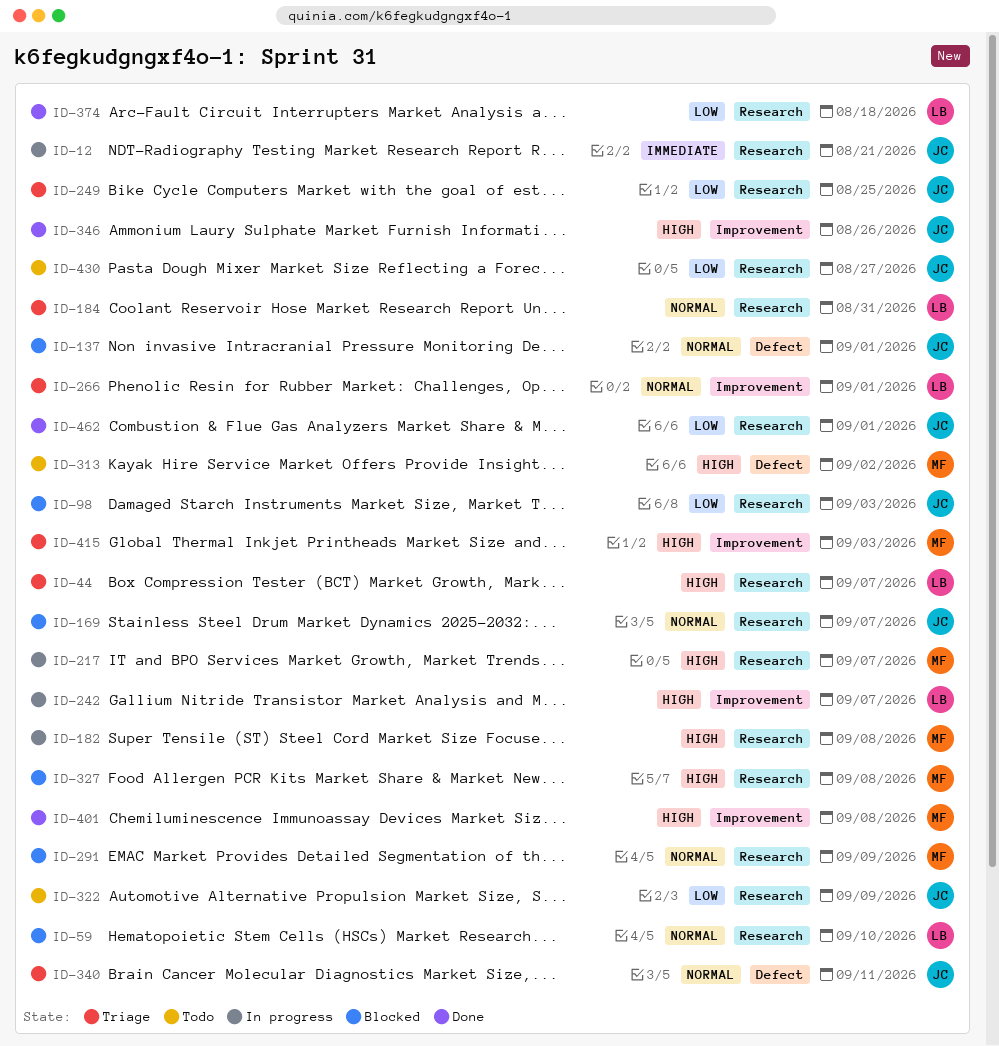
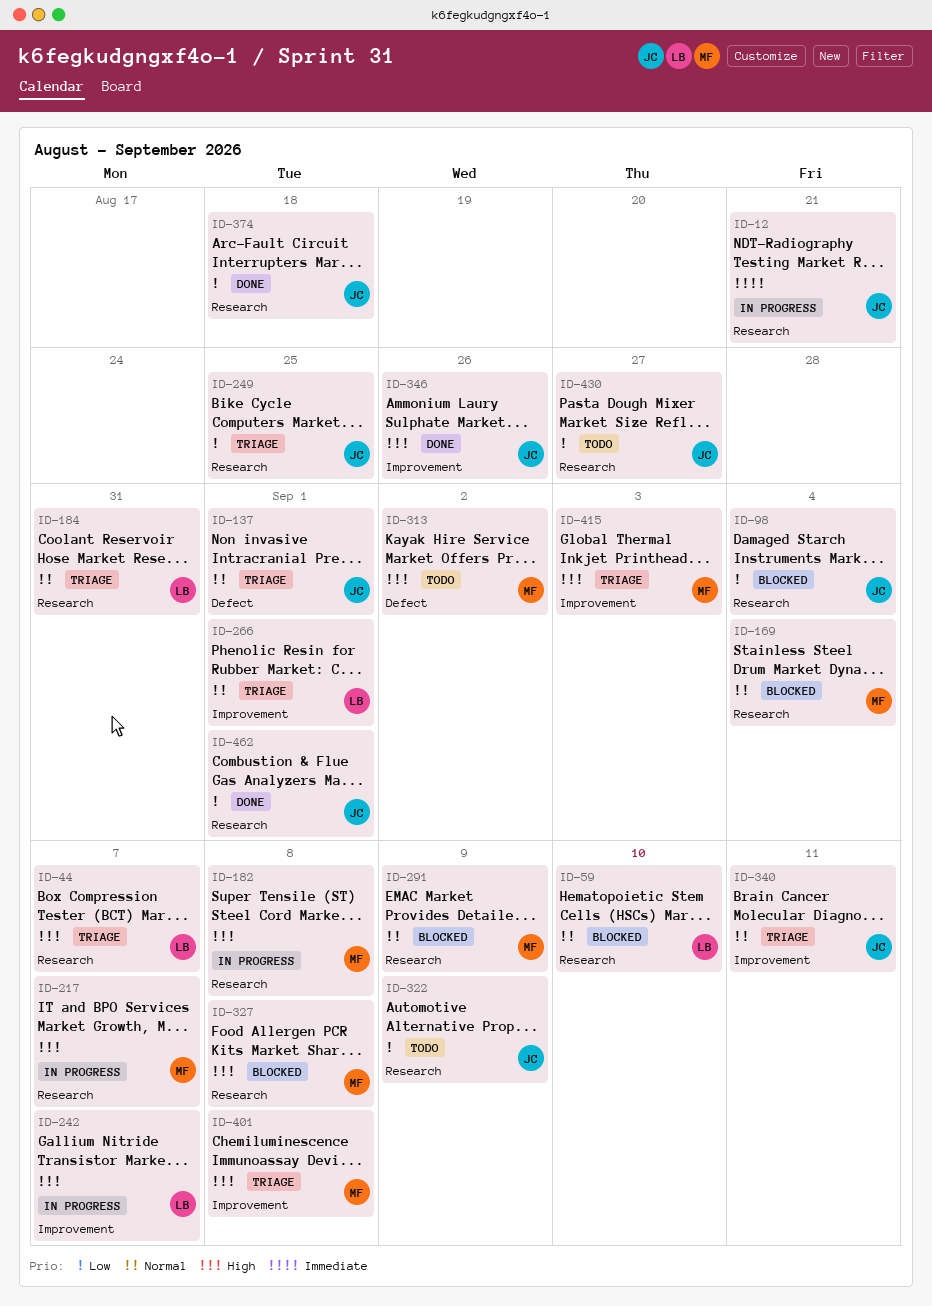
ID-98, due: Sep 3 -> Sep 4
ID-137, status: Blocked -> Triage
ID-169, owner: JC -> MF
ID-169, due: Sep 7 -> Sep 4
ID-340, label: Defect -> Improvement
ID-374, owner: LB -> JC
ID-401, status: Done -> Triage

